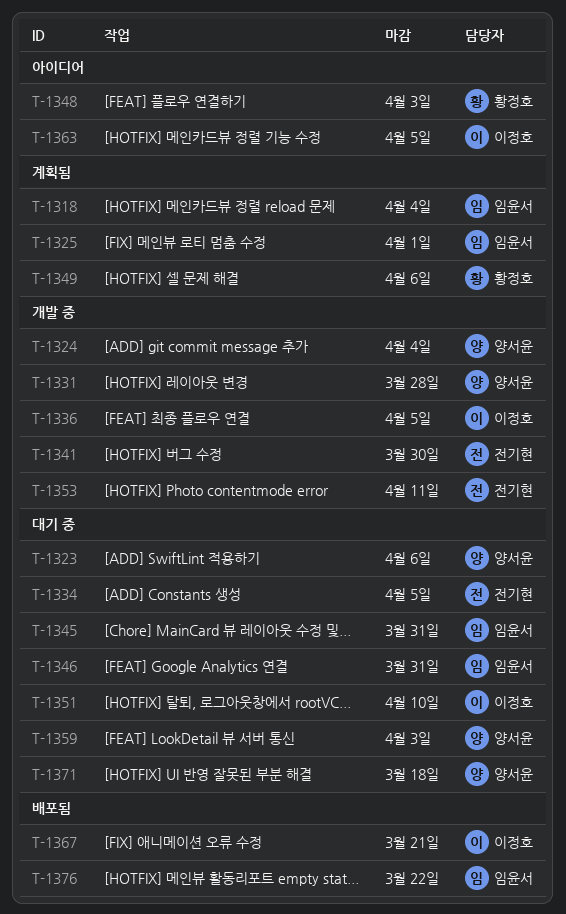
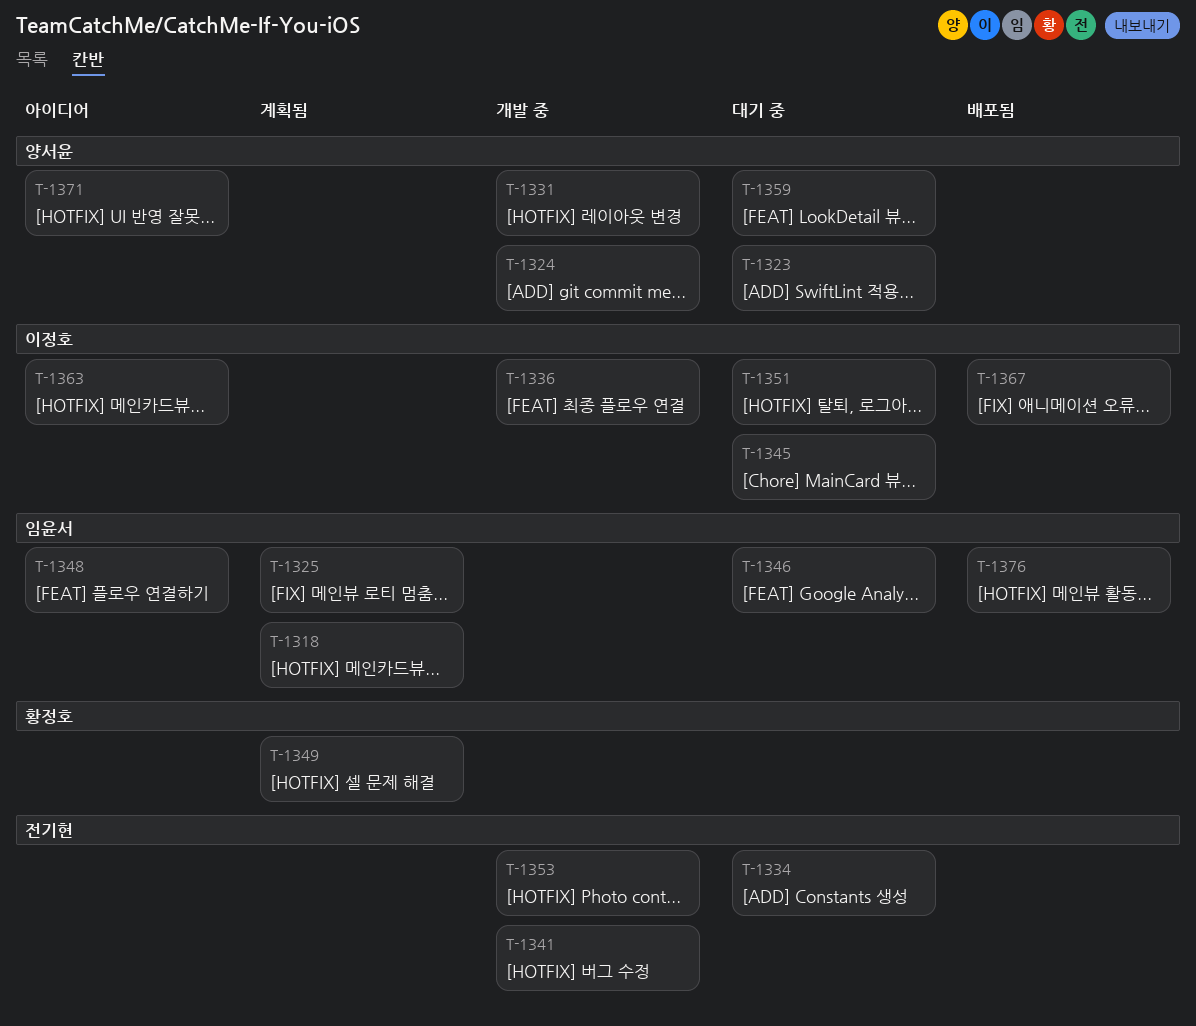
T-1345, owner: 임윤서 -> 이정호
T-1348, owner: 황정호 -> 임윤서
T-1371, status: 대기 중 -> 아이디어

